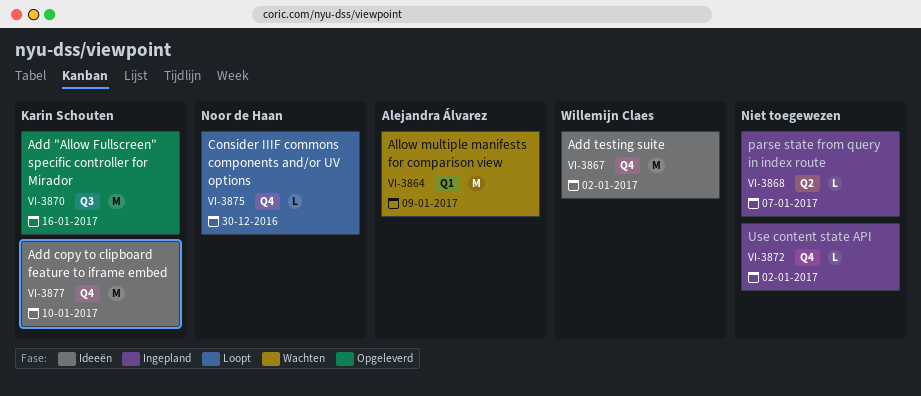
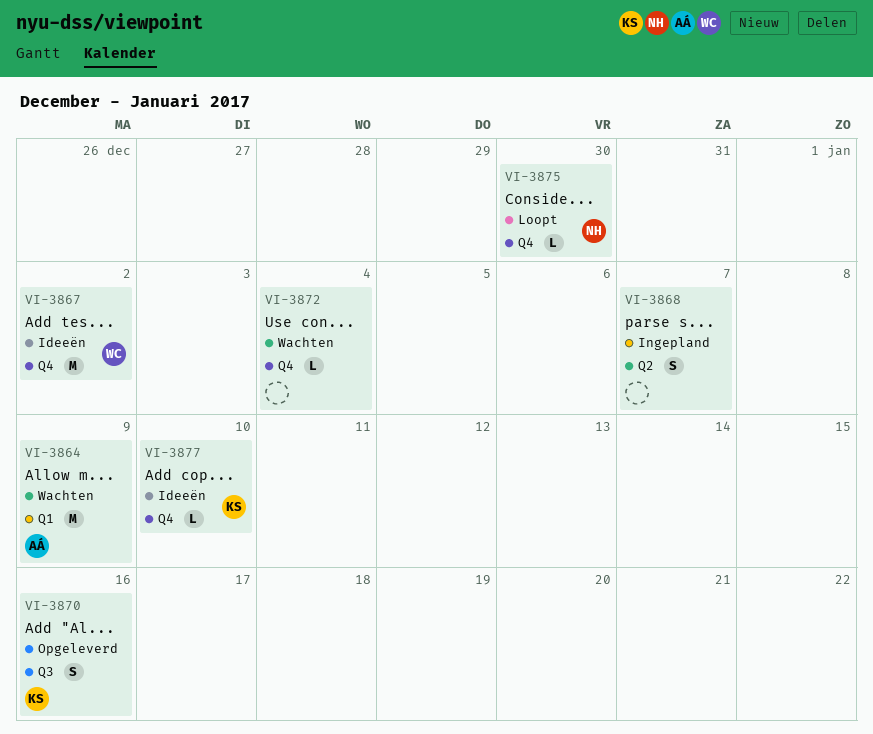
VI-3868, estimate: L -> S
VI-3870, estimate: M -> S
VI-3872, status: Ingepland -> Wachten
VI-3872, due: Jan 2 -> Jan 4
VI-3877, estimate: M -> L

